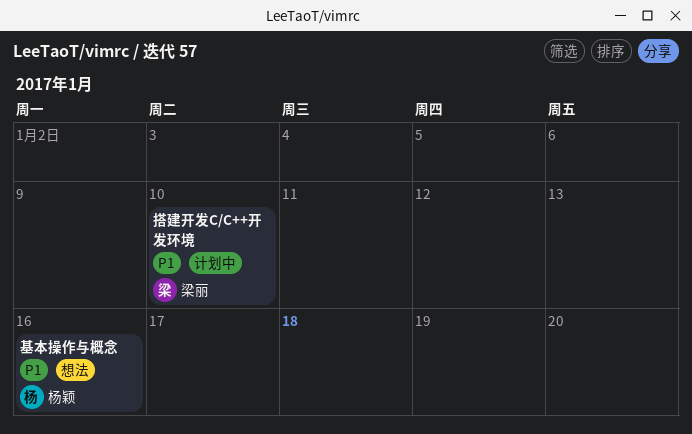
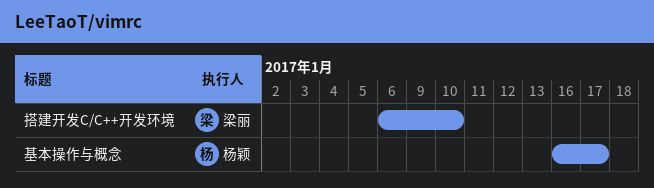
基本操作与概念, due: Jan 16 -> Jan 17

